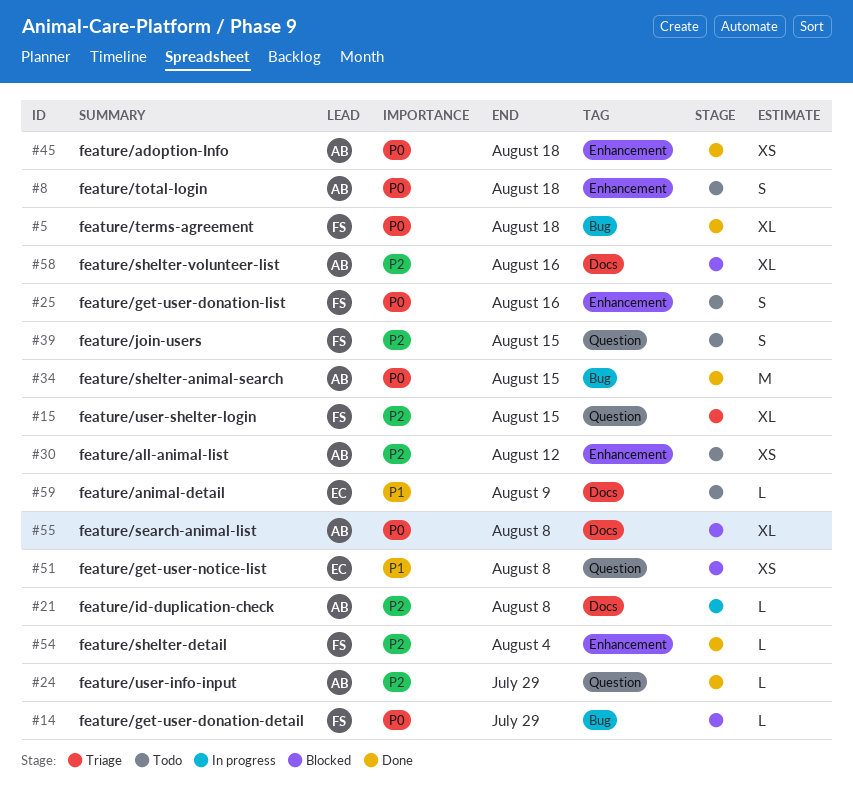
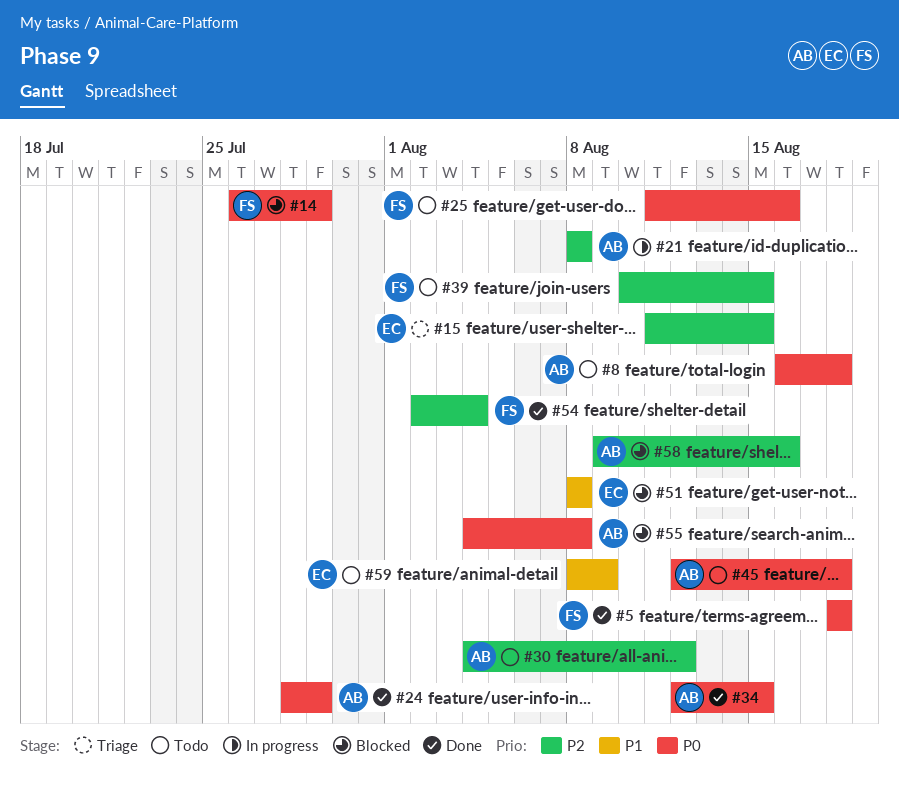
#15, owner: FS -> EC
#24, priority: P2 -> P0
#45, status: Done -> Todo

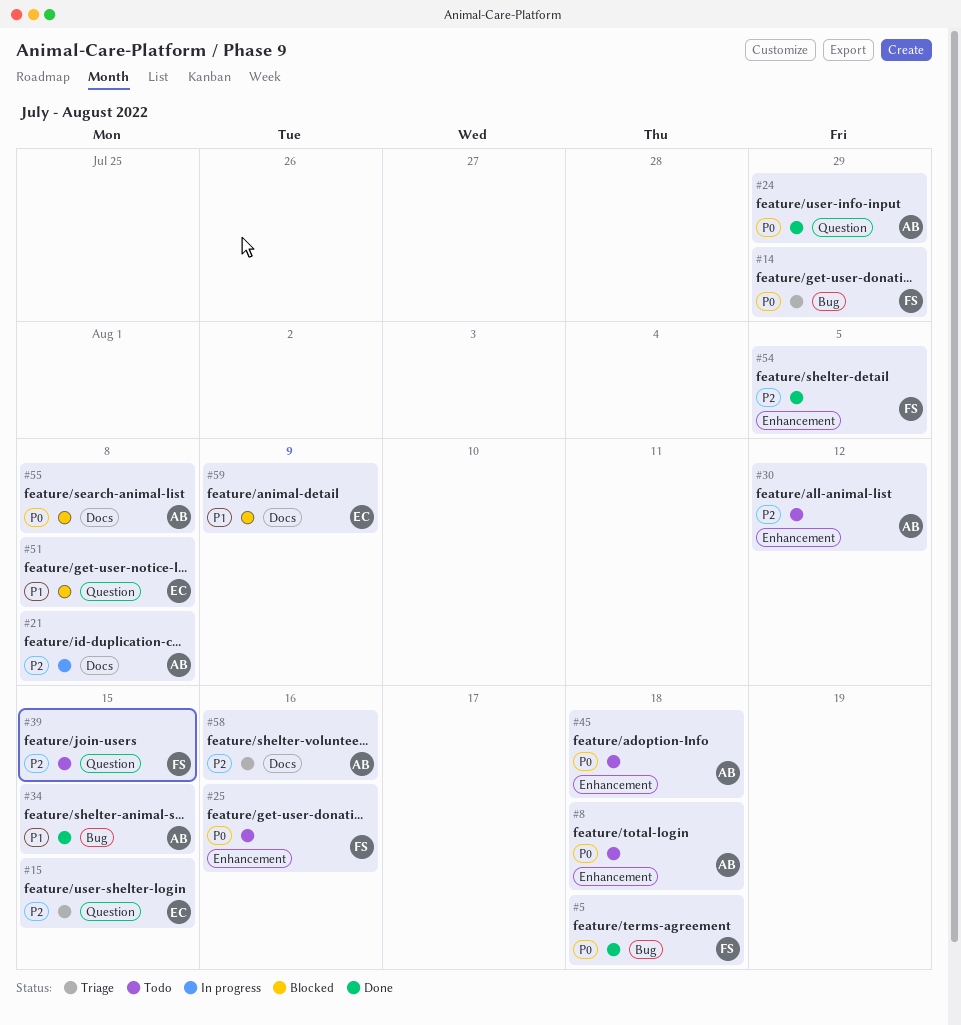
#14, status: Blocked -> Triage
#34, priority: P0 -> P1
#54, due: Aug 4 -> Aug 5
#58, status: Blocked -> Triage
#59, status: Todo -> Blocked

